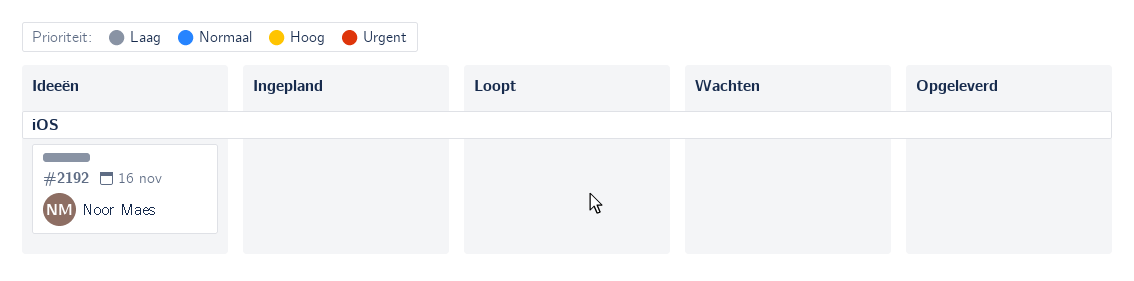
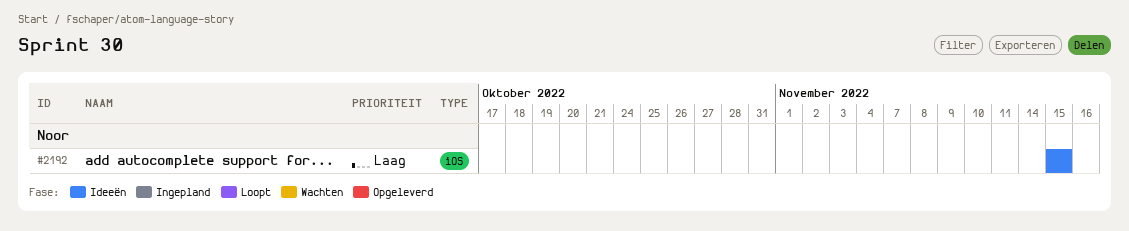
#2192, due: Nov 16 -> Nov 15

